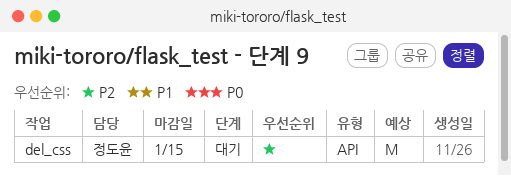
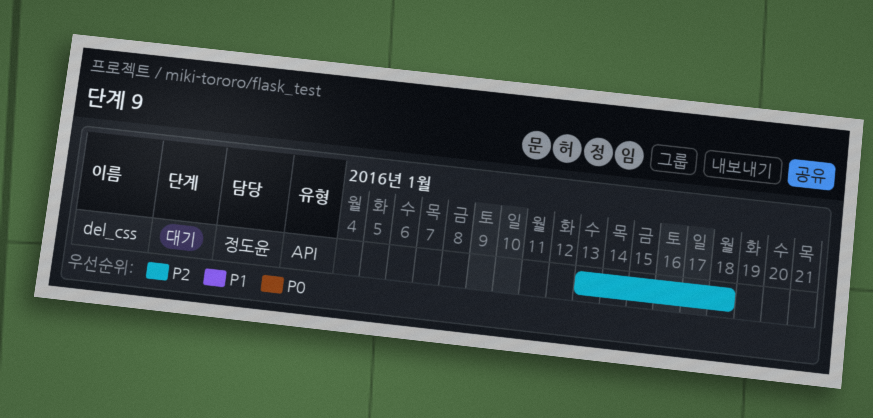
del_css, due: Jan 15 -> Jan 18

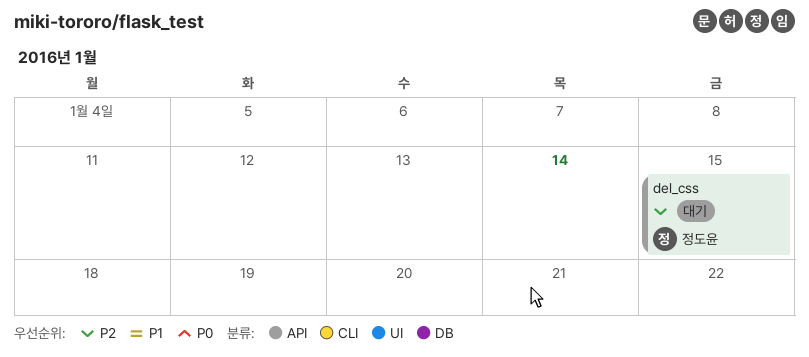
del_css, due: Jan 18 -> Jan 15

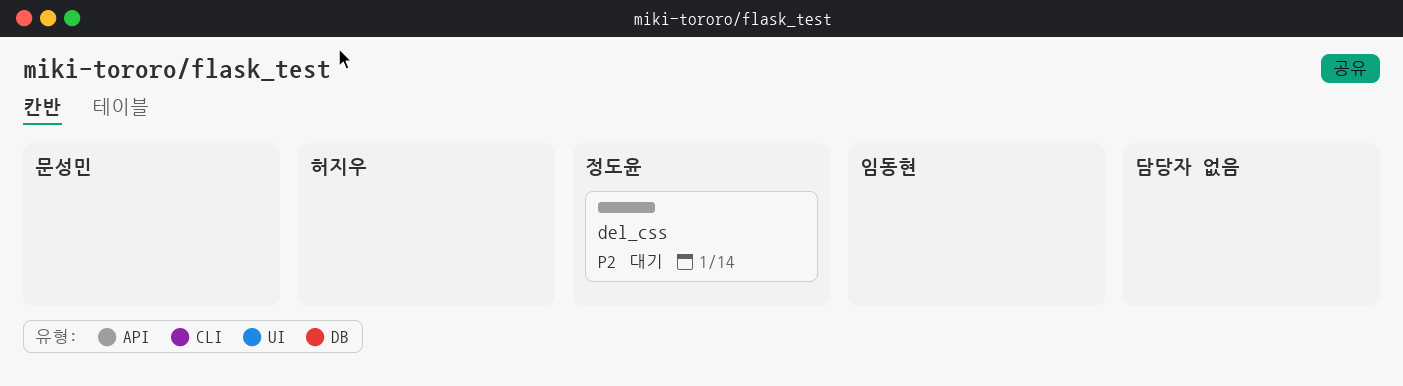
del_css, due: Jan 15 -> Jan 14

